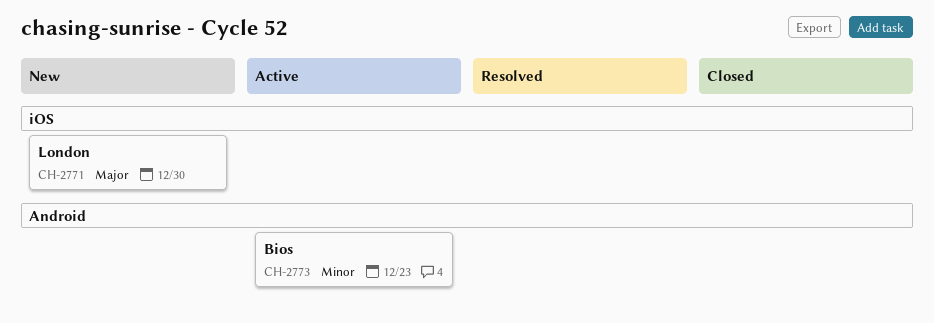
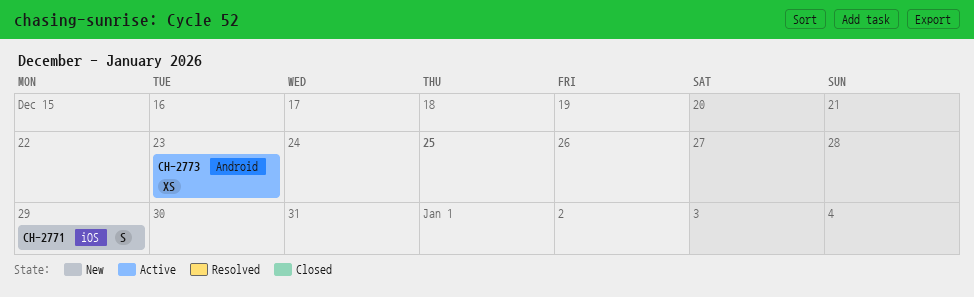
CH-2771, due: Dec 30 -> Dec 29

